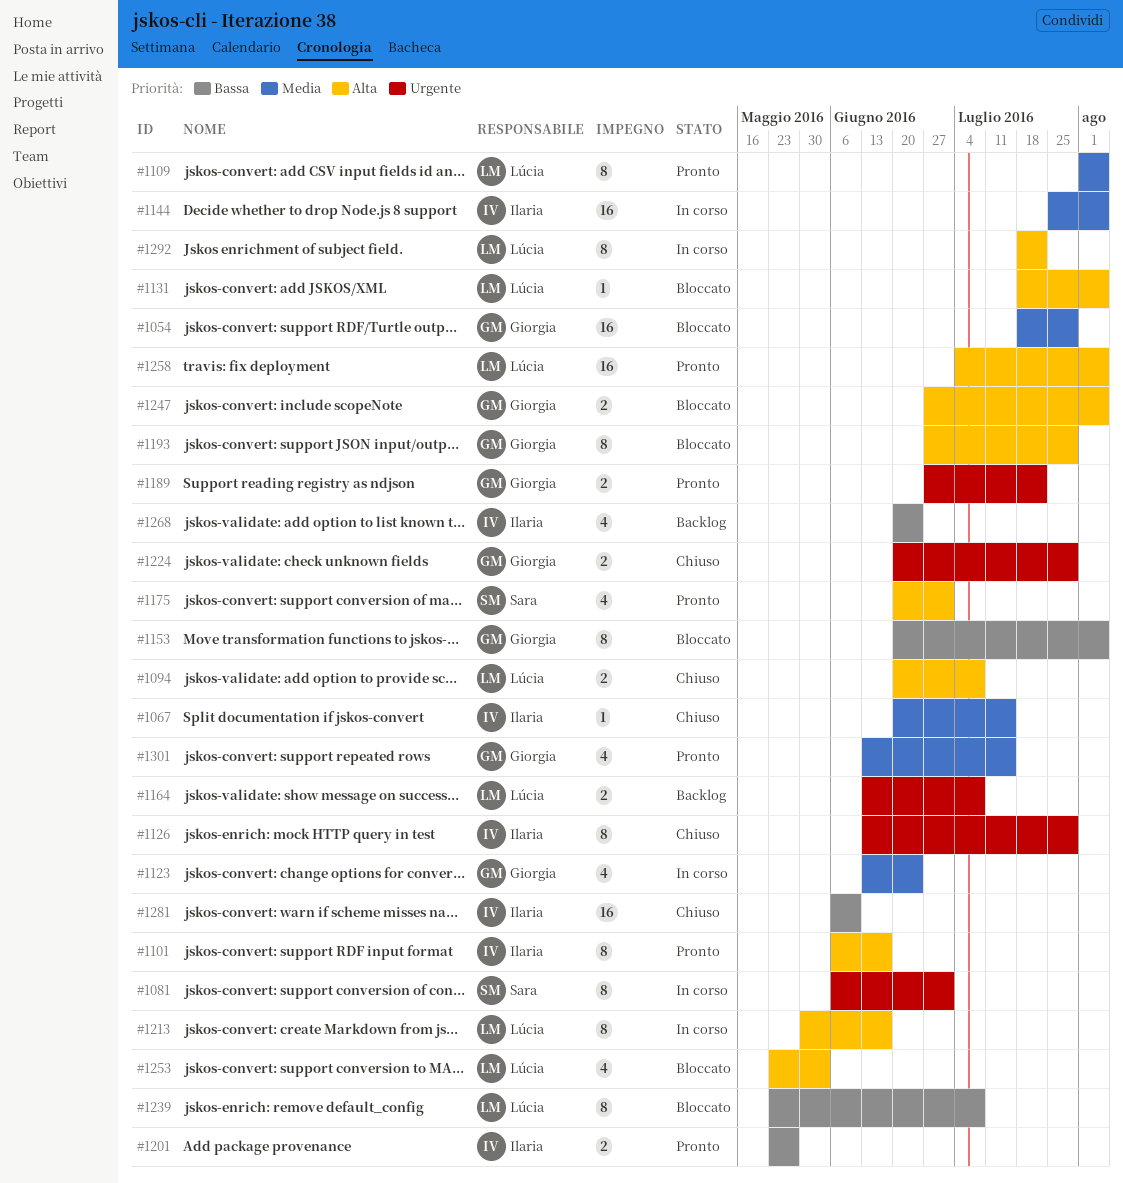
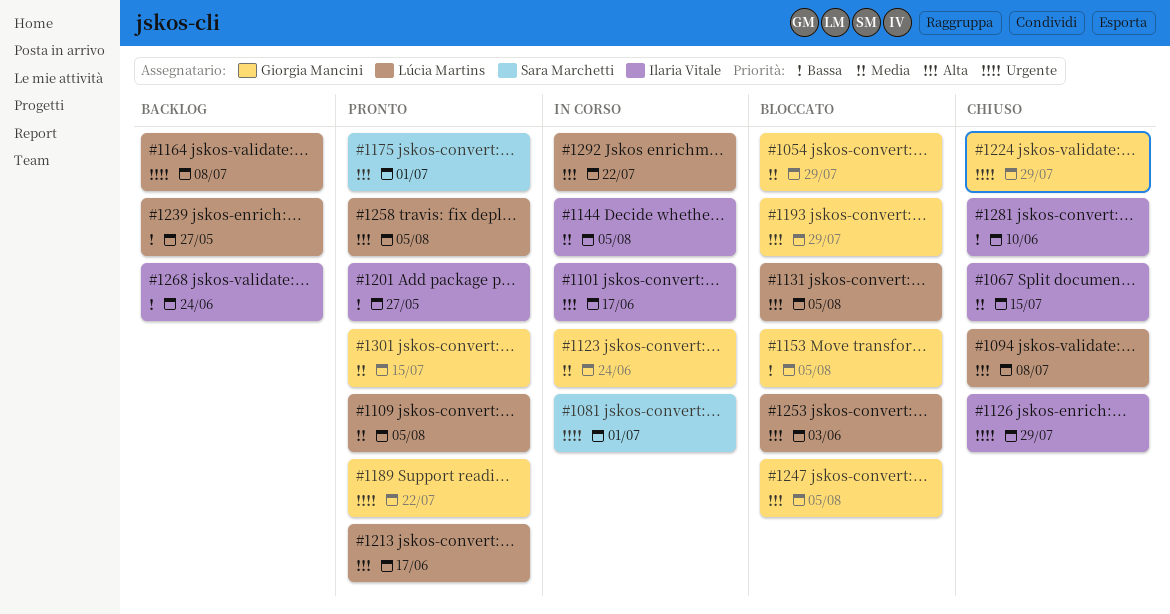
#1101, status: Pronto -> In corso
#1213, status: In corso -> Pronto
#1239, status: Bloccato -> Backlog
#1239, due: Jul 8 -> May 27

